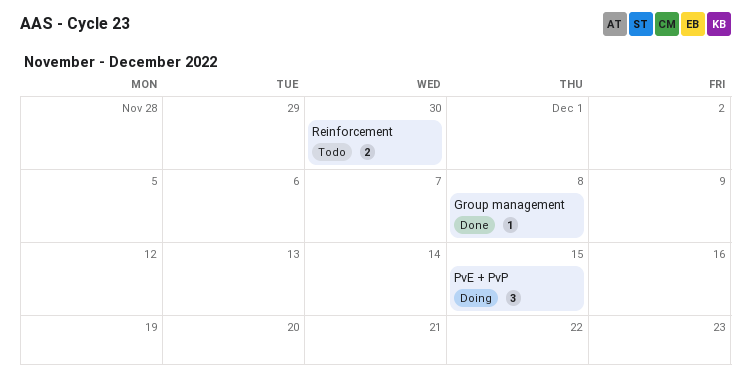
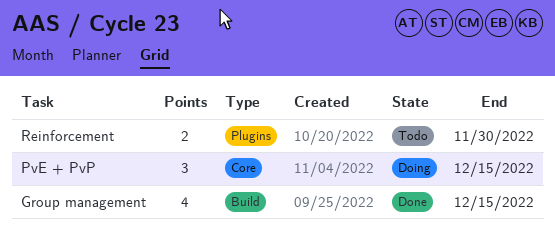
Group management, estimate: 1 -> 4
Group management, due: Dec 8 -> Dec 15

